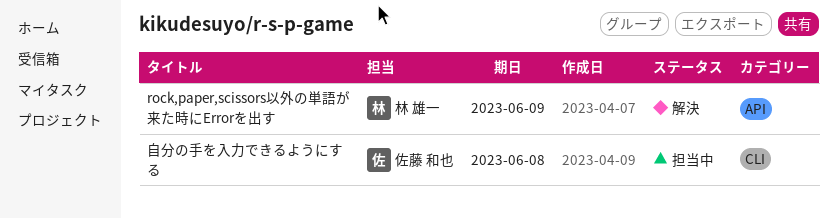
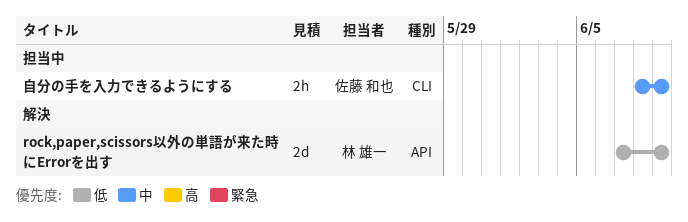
自分の手を入力できるようにする, due: Jun 8 -> Jun 9

